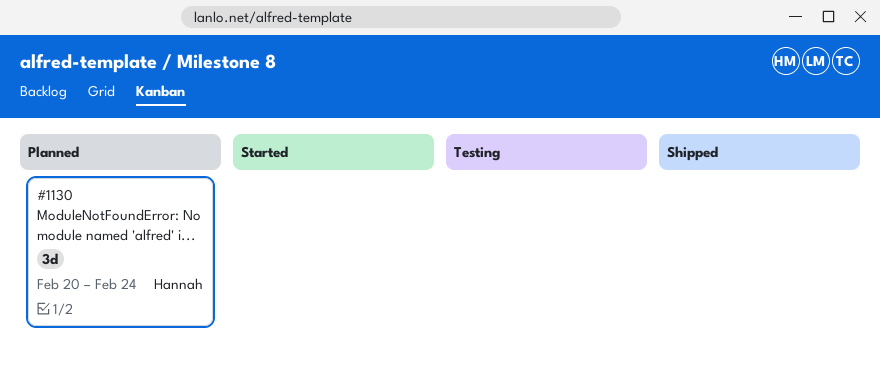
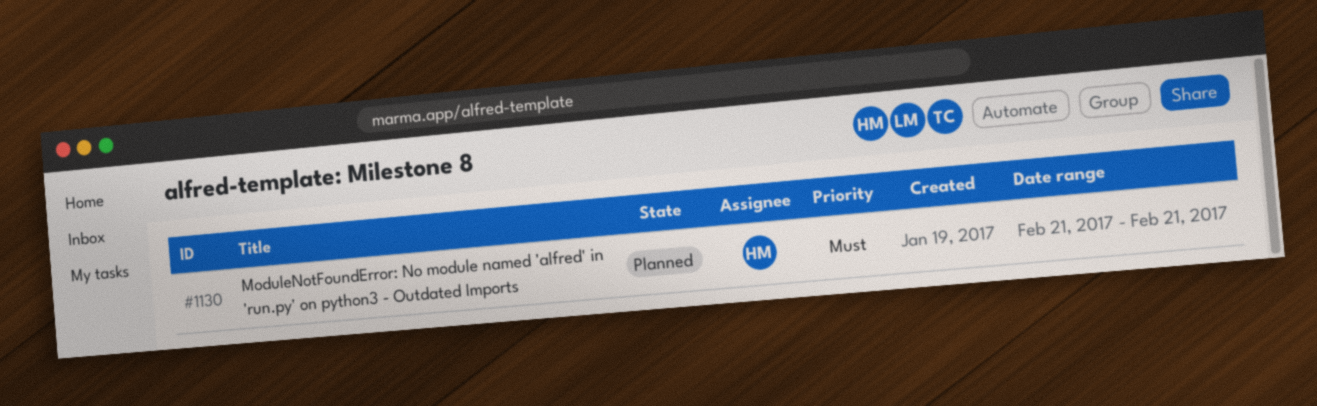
#1130, start: Feb 20 -> Feb 21
#1130, due: Feb 24 -> Feb 21

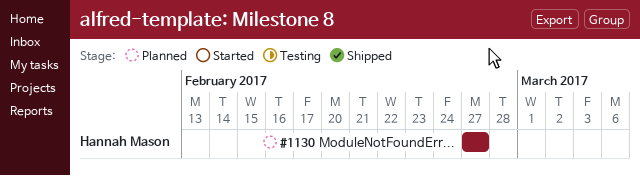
#1130, start: Feb 21 -> Feb 27
#1130, due: Feb 21 -> Feb 27

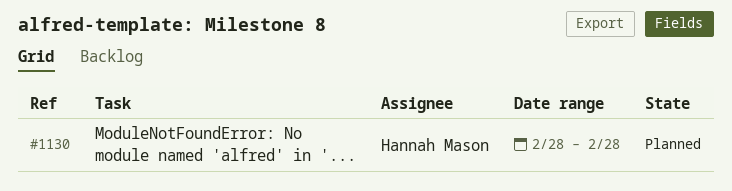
#1130, start: Feb 27 -> Feb 28
#1130, due: Feb 27 -> Feb 28

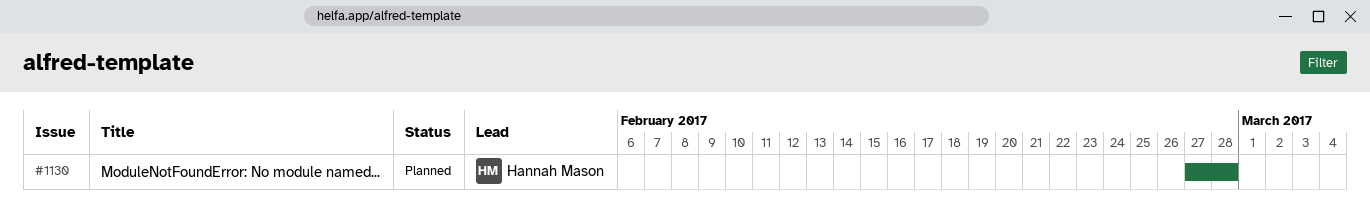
#1130, start: Feb 28 -> Feb 27

